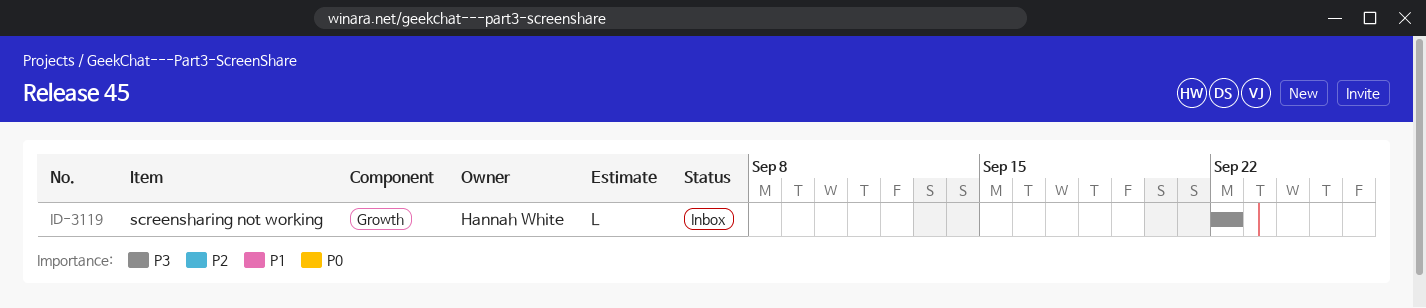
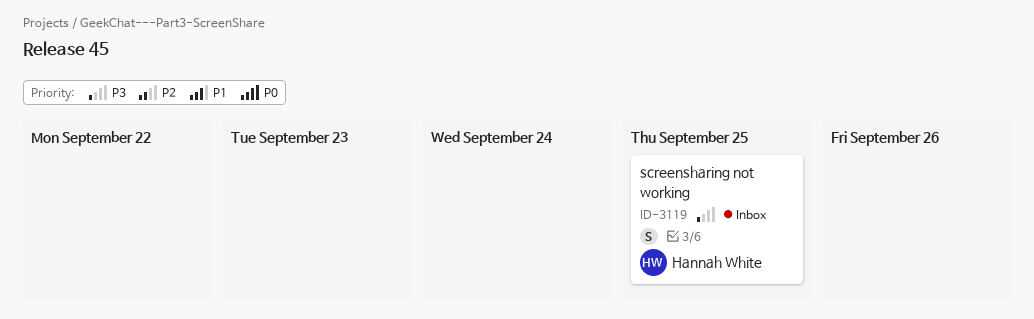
ID-3119, estimate: L -> S
ID-3119, due: Sep 22 -> Sep 25

